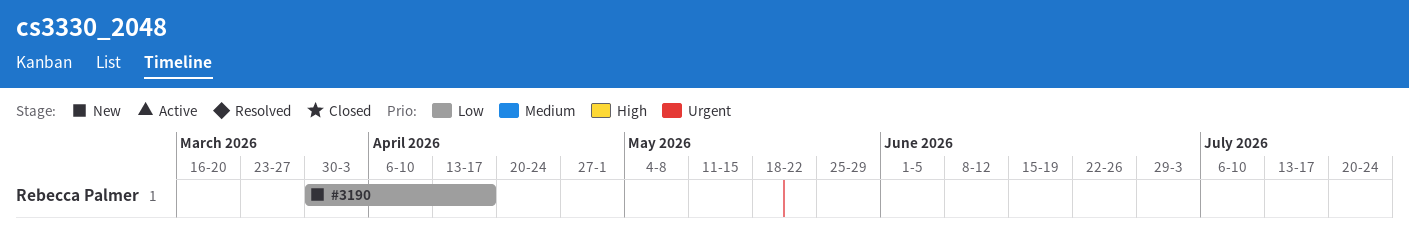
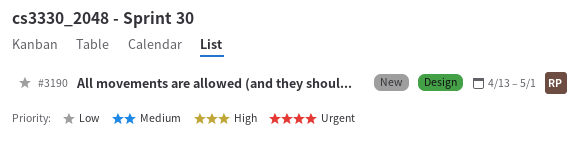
#3190, start: Mar 30 -> Apr 13
#3190, due: Apr 17 -> May 1

